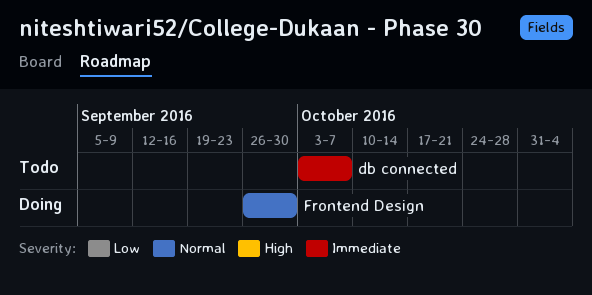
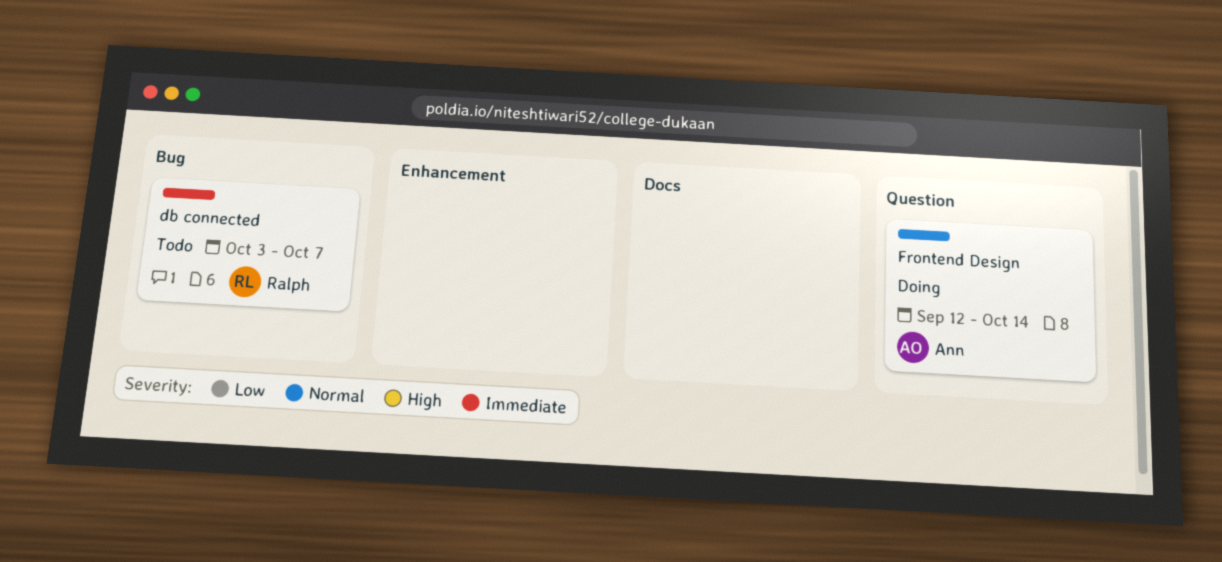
Frontend Design, start: Sep 26 -> Sep 12
Frontend Design, due: Sep 30 -> Oct 14

